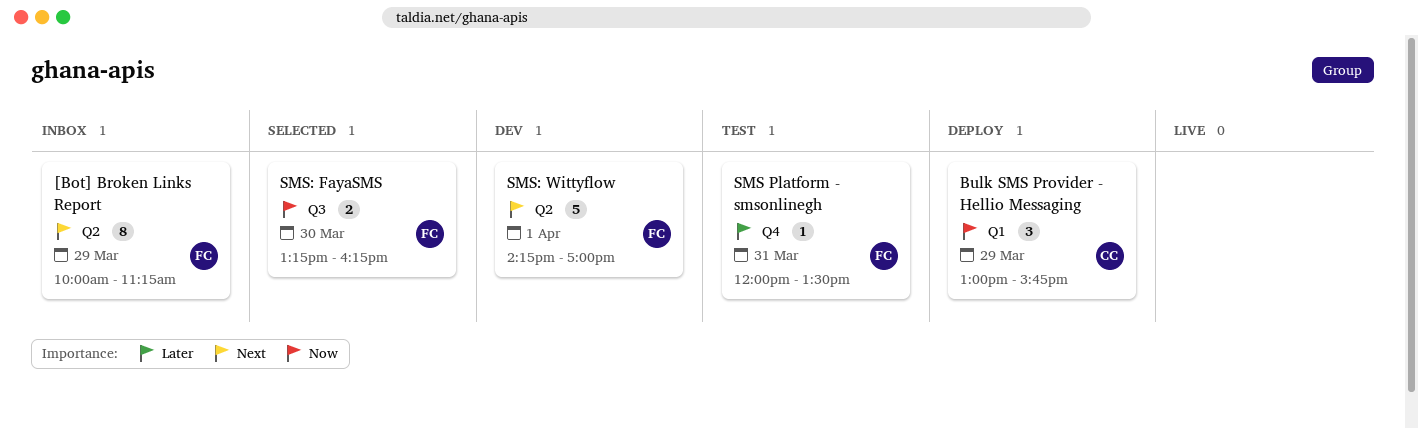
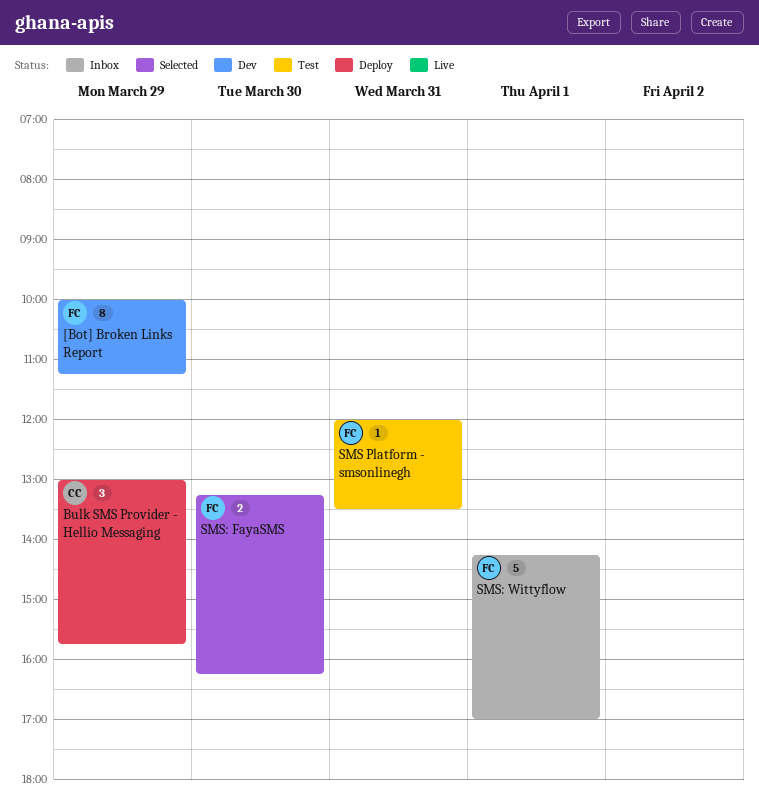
[Bot] Broken Links Report, status: Inbox -> Dev
SMS: Wittyflow, status: Dev -> Inbox

